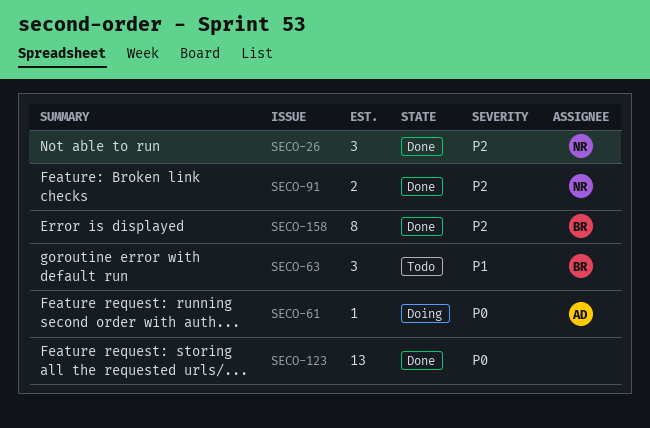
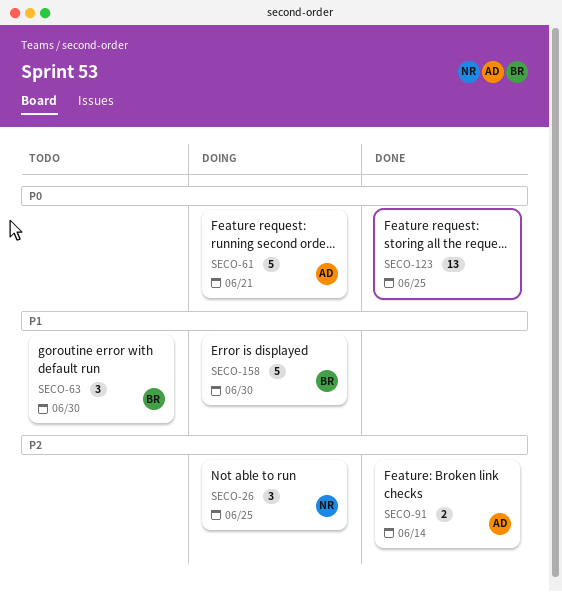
SECO-26, status: Done -> Doing
SECO-61, estimate: 1 -> 5
SECO-91, owner: NR -> AD
SECO-158, status: Done -> Doing
SECO-158, priority: P2 -> P1
SECO-158, estimate: 8 -> 5

